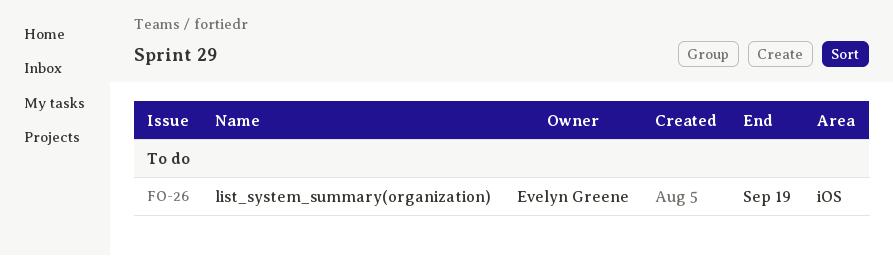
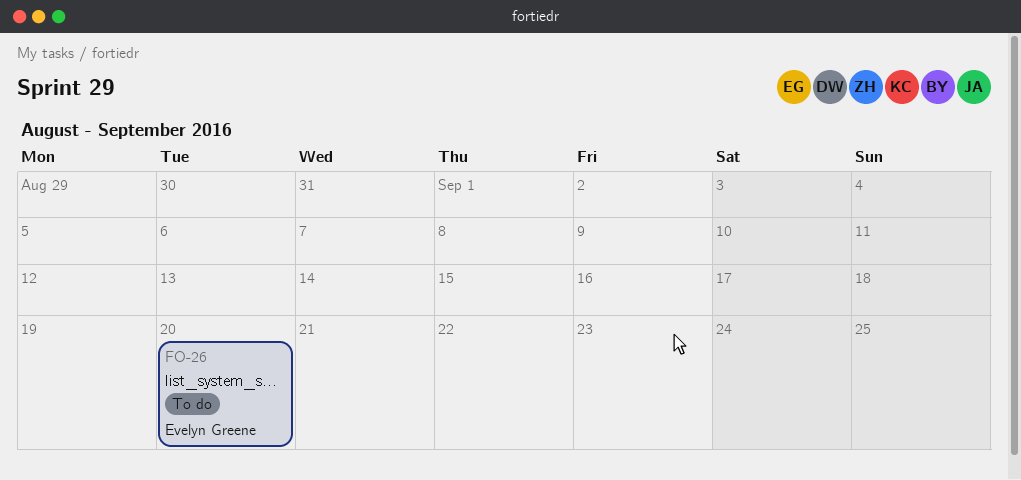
FO-26, due: Sep 19 -> Sep 20

